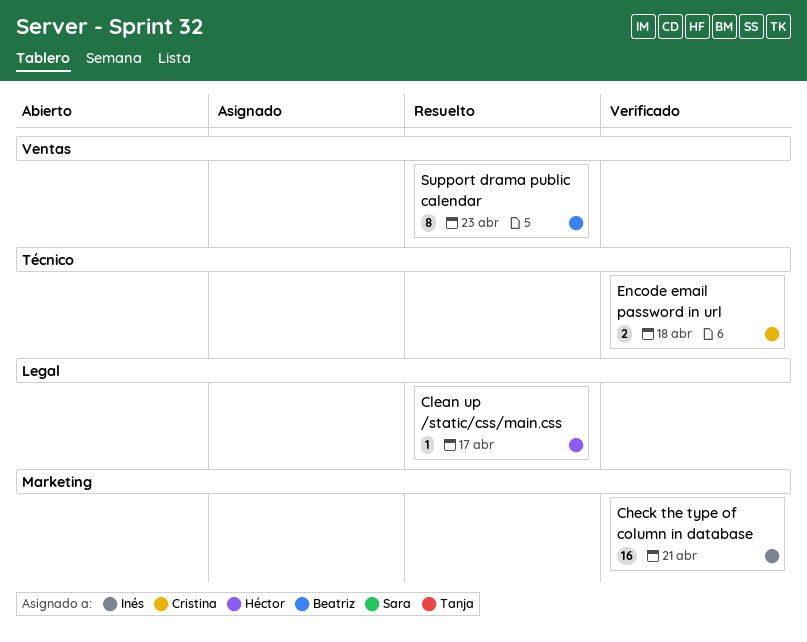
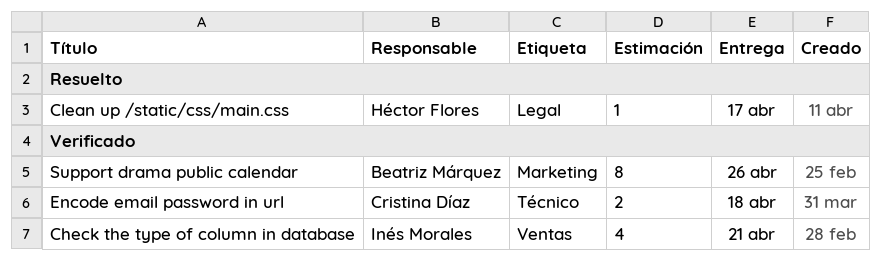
Check the type of column in database, label: Marketing -> Ventas
Check the type of column in database, estimate: 16 -> 4
Support drama public calendar, status: Resuelto -> Verificado
Support drama public calendar, label: Ventas -> Marketing
Support drama public calendar, due: Apr 23 -> Apr 26

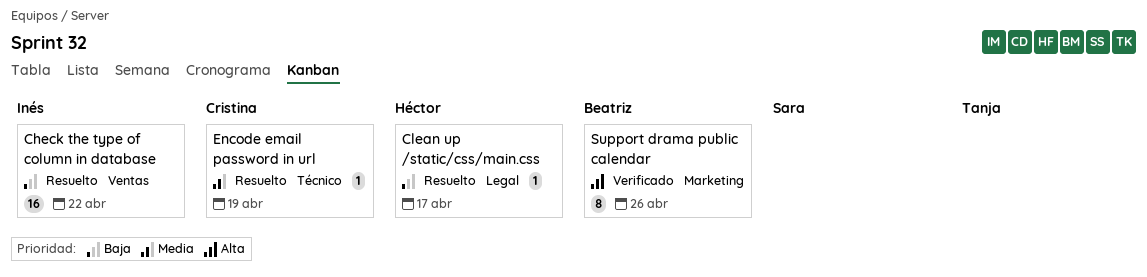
Check the type of column in database, status: Verificado -> Resuelto
Check the type of column in database, estimate: 4 -> 16
Check the type of column in database, due: Apr 21 -> Apr 22
Encode email password in url, status: Verificado -> Resuelto
Encode email password in url, estimate: 2 -> 1
Encode email password in url, due: Apr 18 -> Apr 19

